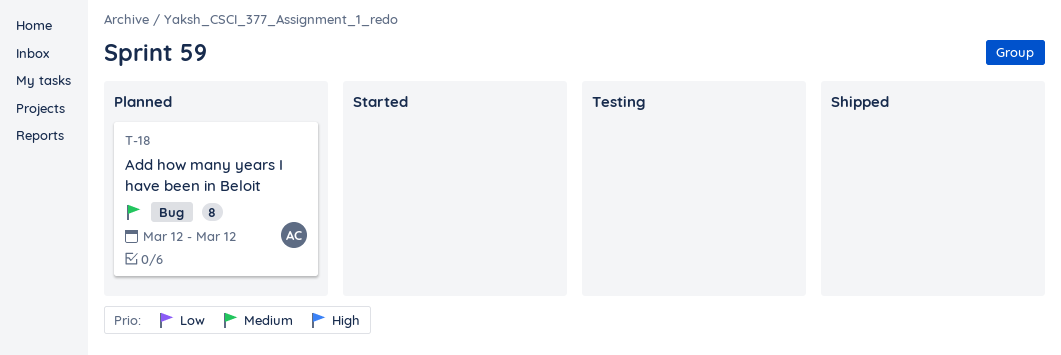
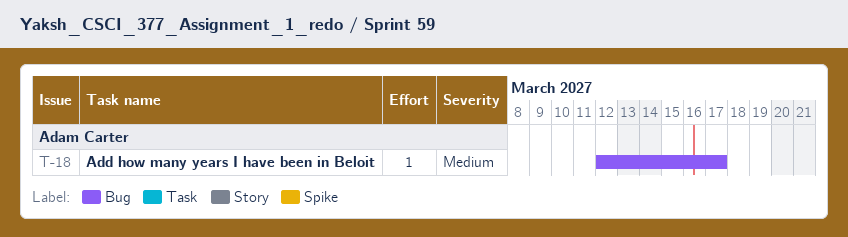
T-18, estimate: 8 -> 1
T-18, due: Mar 12 -> Mar 17

